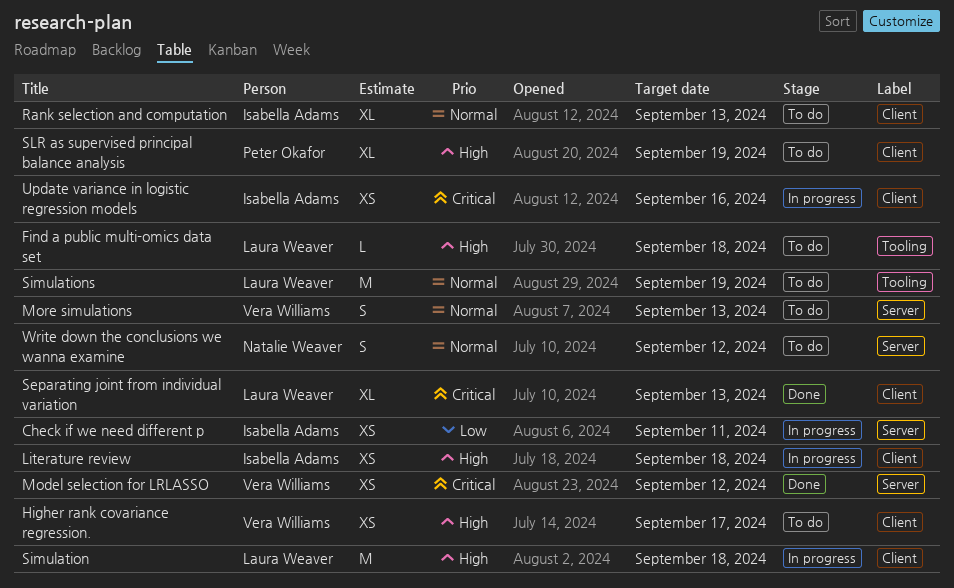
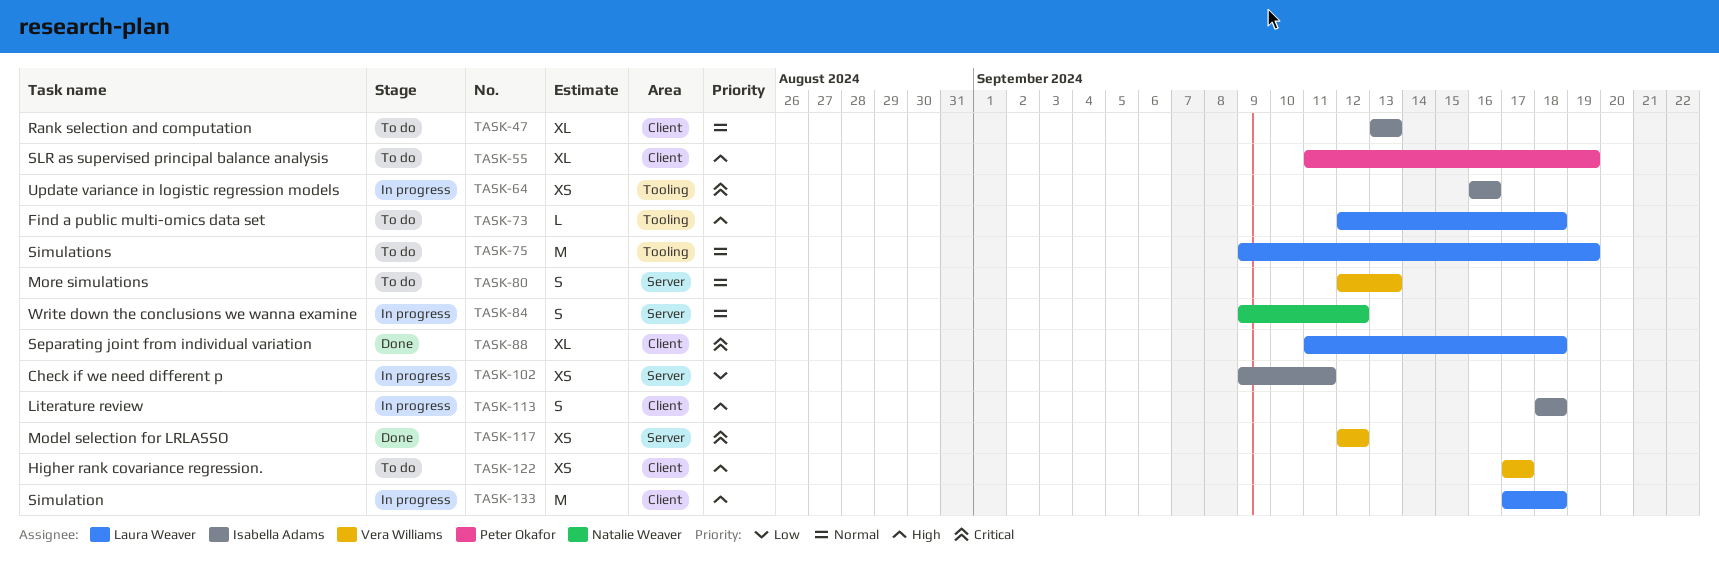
Literature review, estimate: XS -> S
Separating joint from individual variation, due: Sep 13 -> Sep 18
Update variance in logistic regression models, label: Client -> Tooling
Write down the conclusions we wanna examine, status: To do -> In progress

